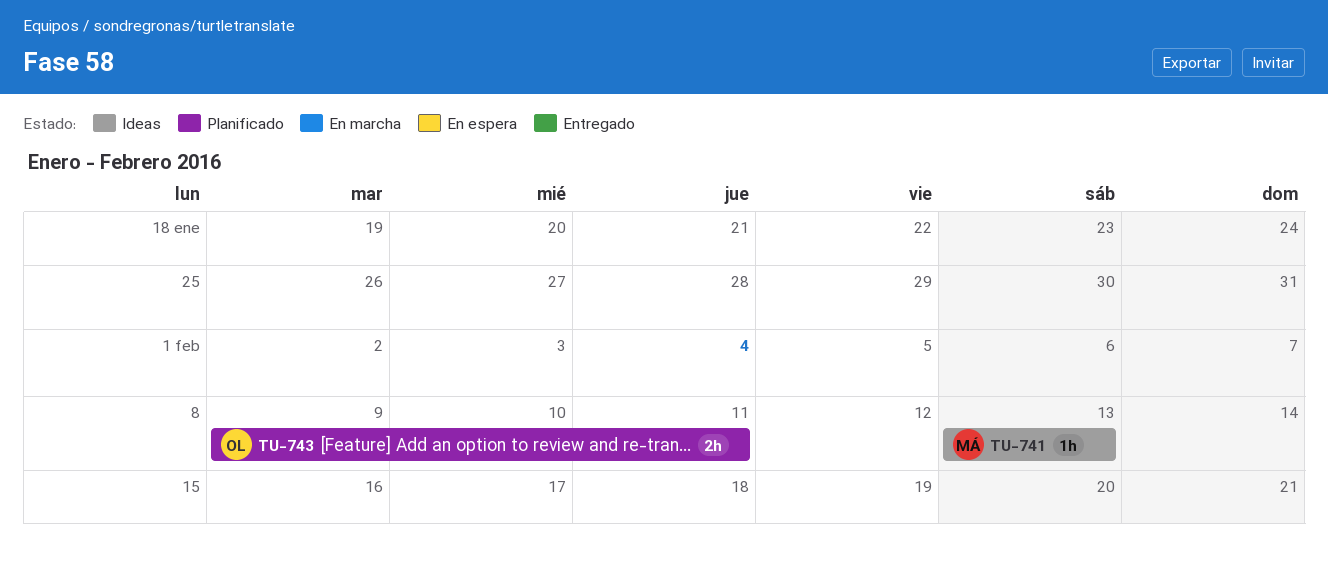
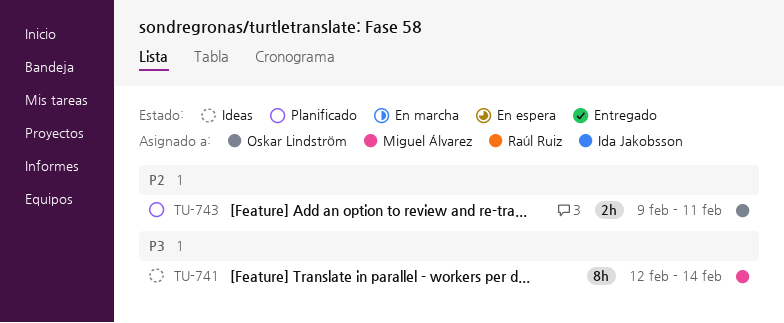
TU-741, estimate: 1h -> 8h
TU-741, start: Feb 13 -> Feb 12
TU-741, due: Feb 13 -> Feb 14

